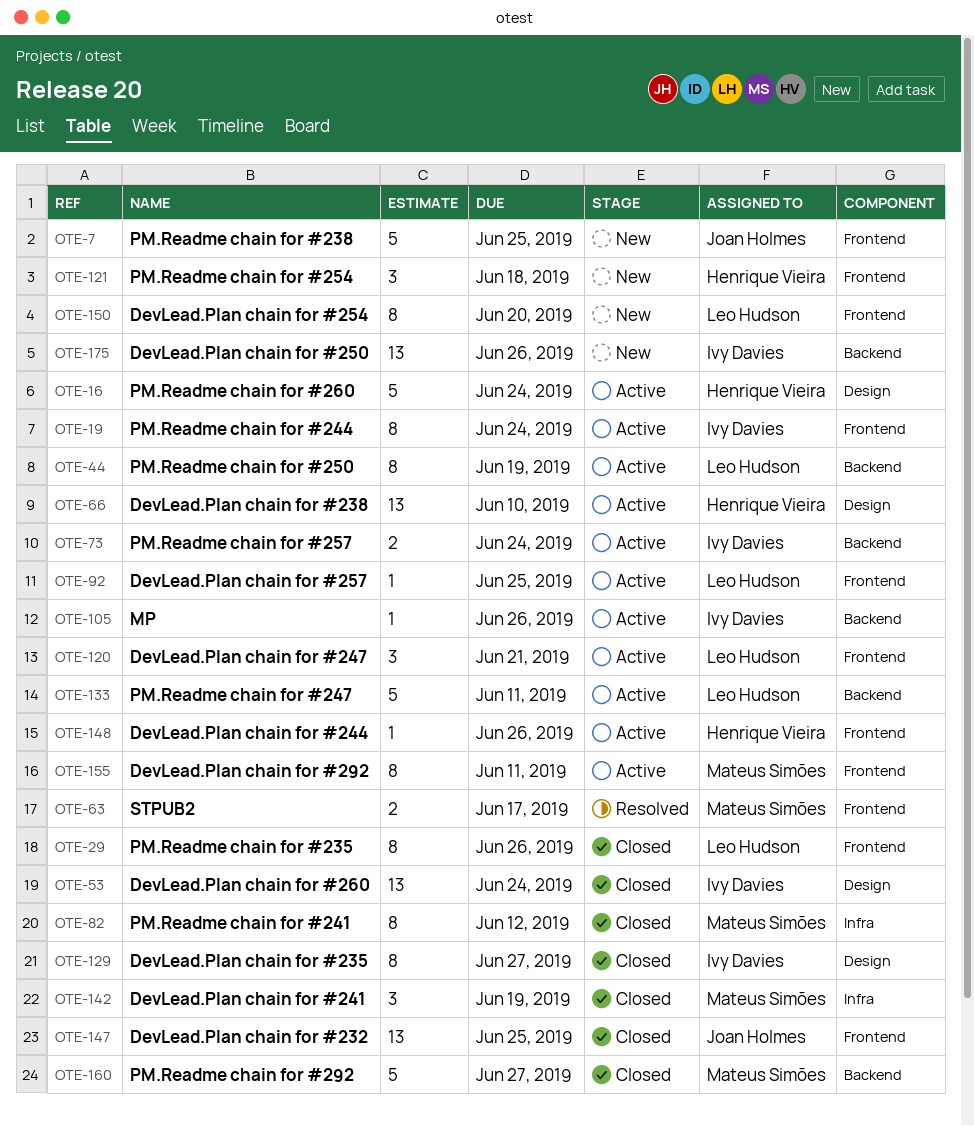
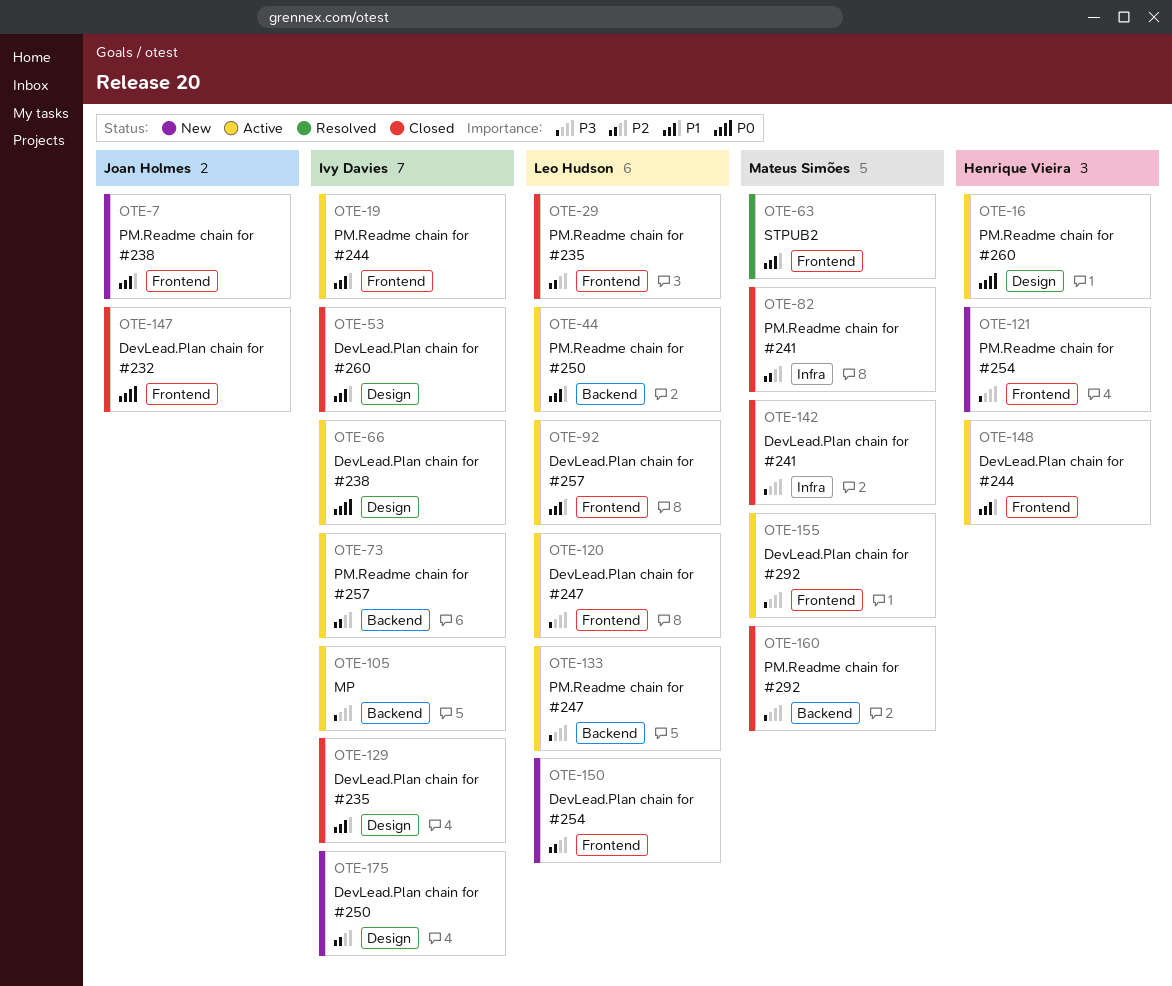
OTE-66, owner: Henrique Vieira -> Ivy Davies
OTE-175, label: Backend -> Design

